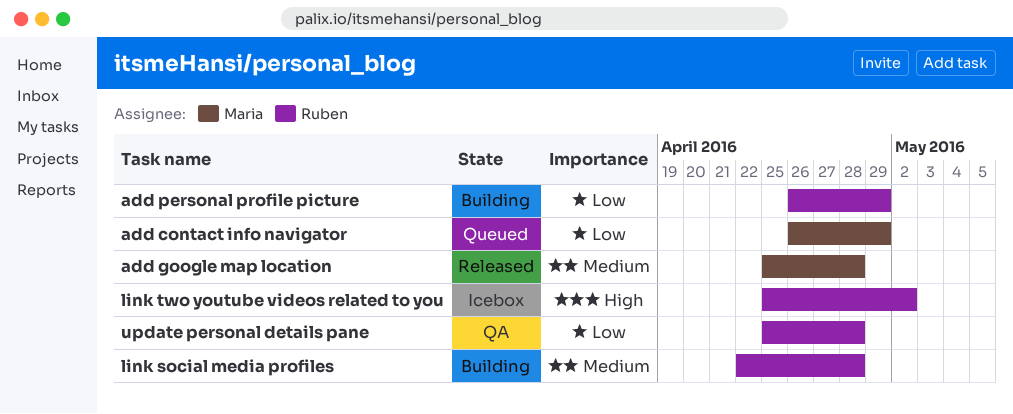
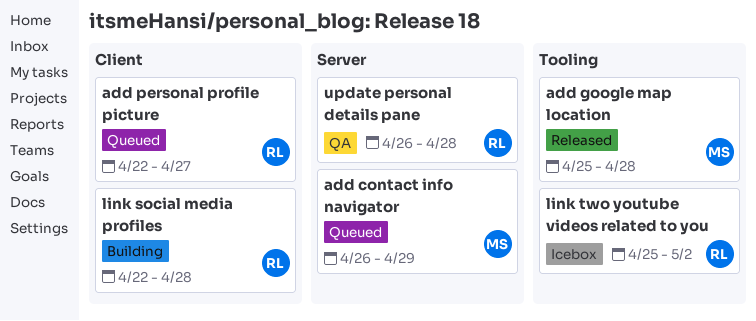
add personal profile picture, status: Building -> Queued
add personal profile picture, start: Apr 26 -> Apr 22
add personal profile picture, due: Apr 29 -> Apr 27
update personal details pane, start: Apr 25 -> Apr 26

